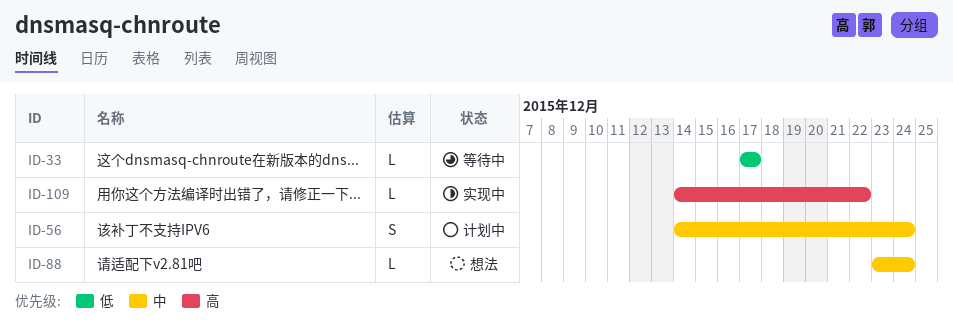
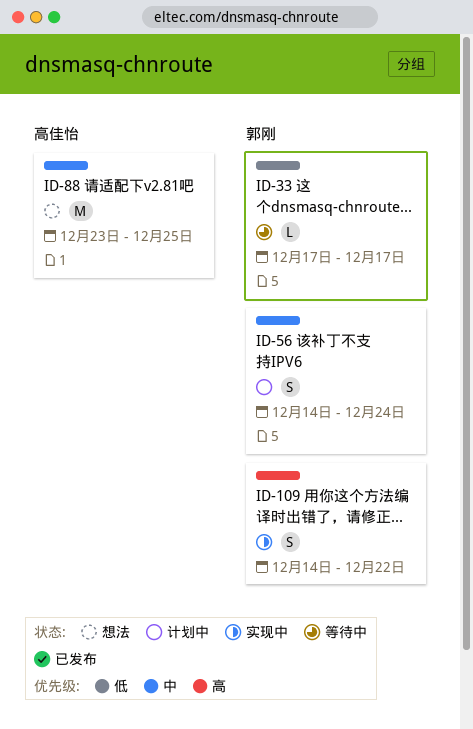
ID-88, estimate: L -> M
ID-88, due: Dec 24 -> Dec 25
ID-109, estimate: L -> S

